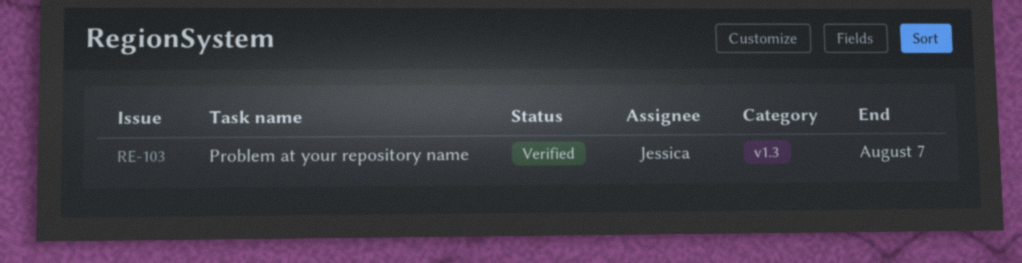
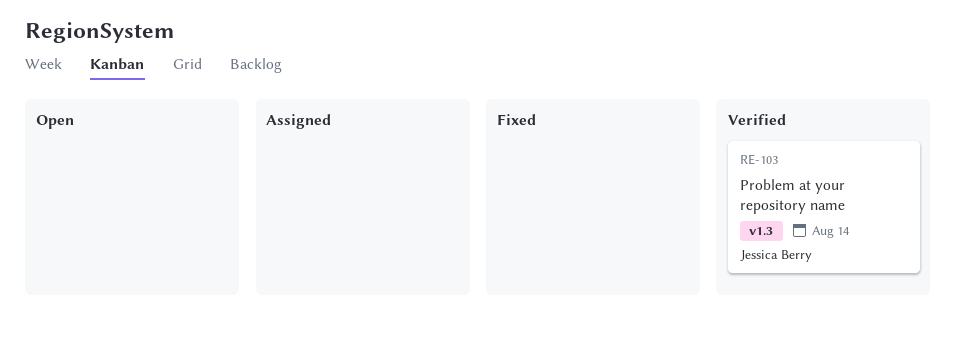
RE-103, due: Aug 7 -> Aug 14

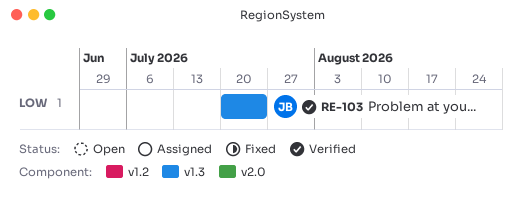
RE-103, due: Aug 14 -> Jul 24

